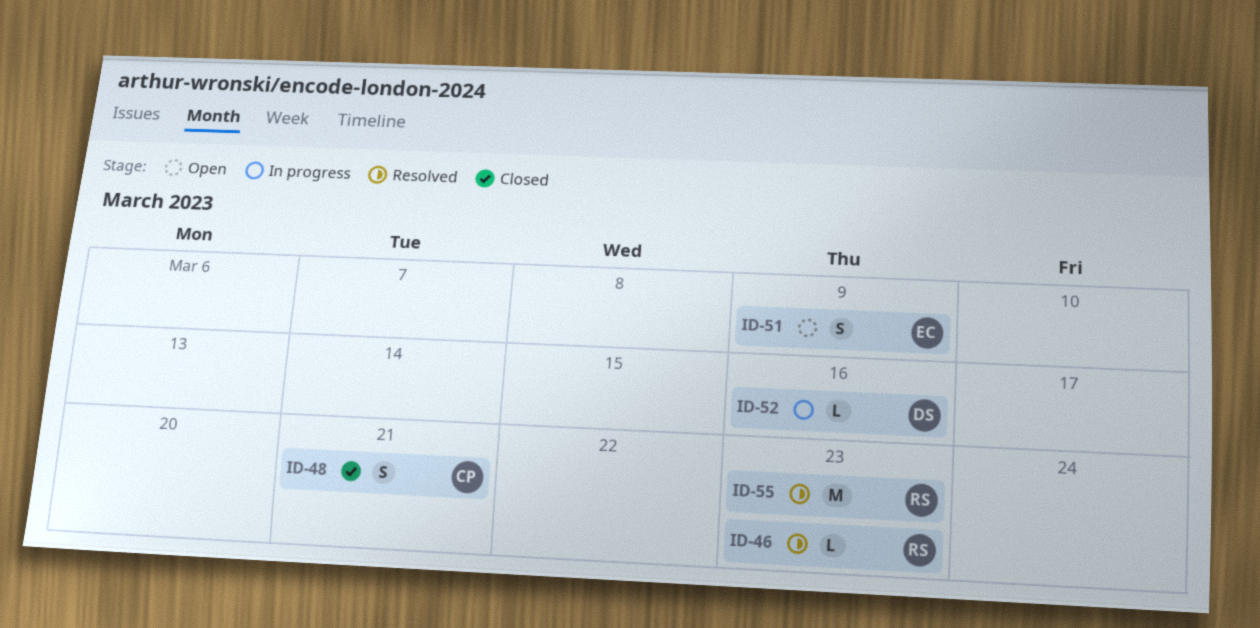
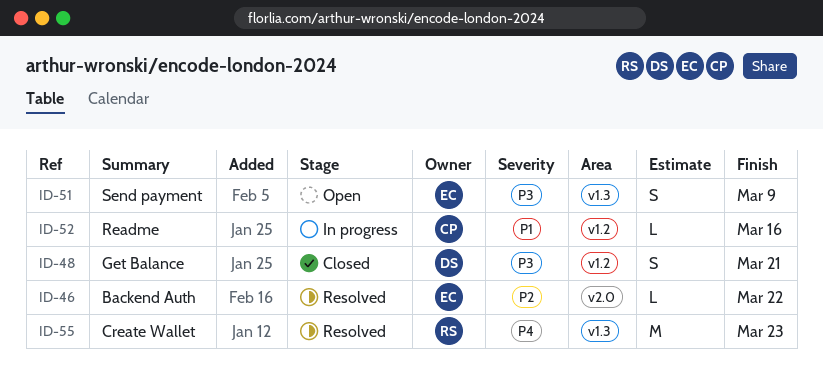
ID-46, owner: RS -> EC
ID-46, due: Mar 23 -> Mar 22
ID-48, owner: CP -> DS
ID-52, owner: DS -> CP

